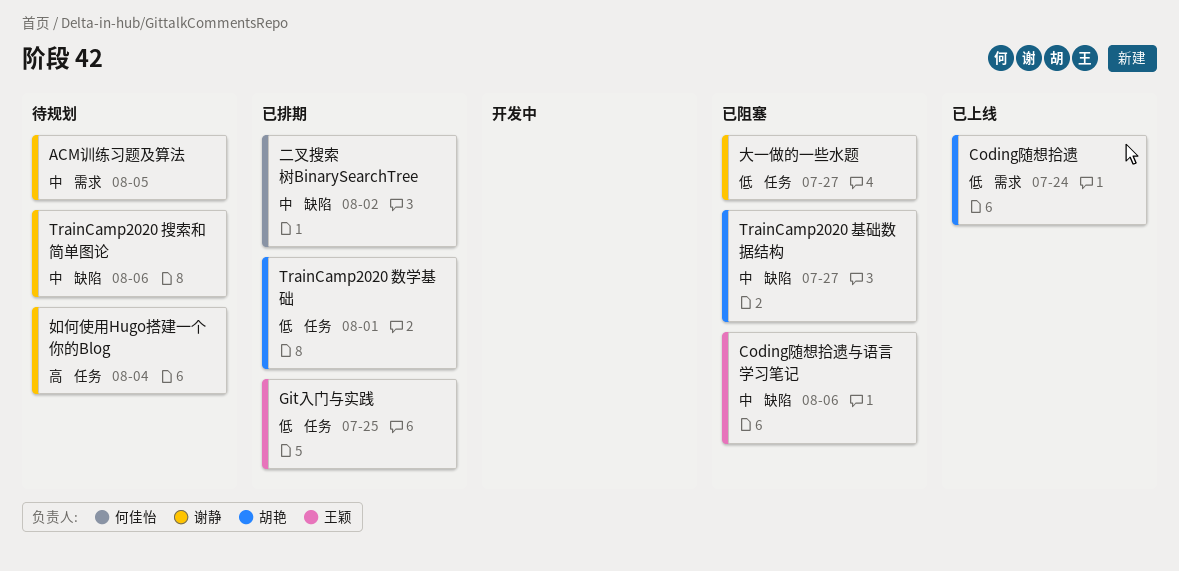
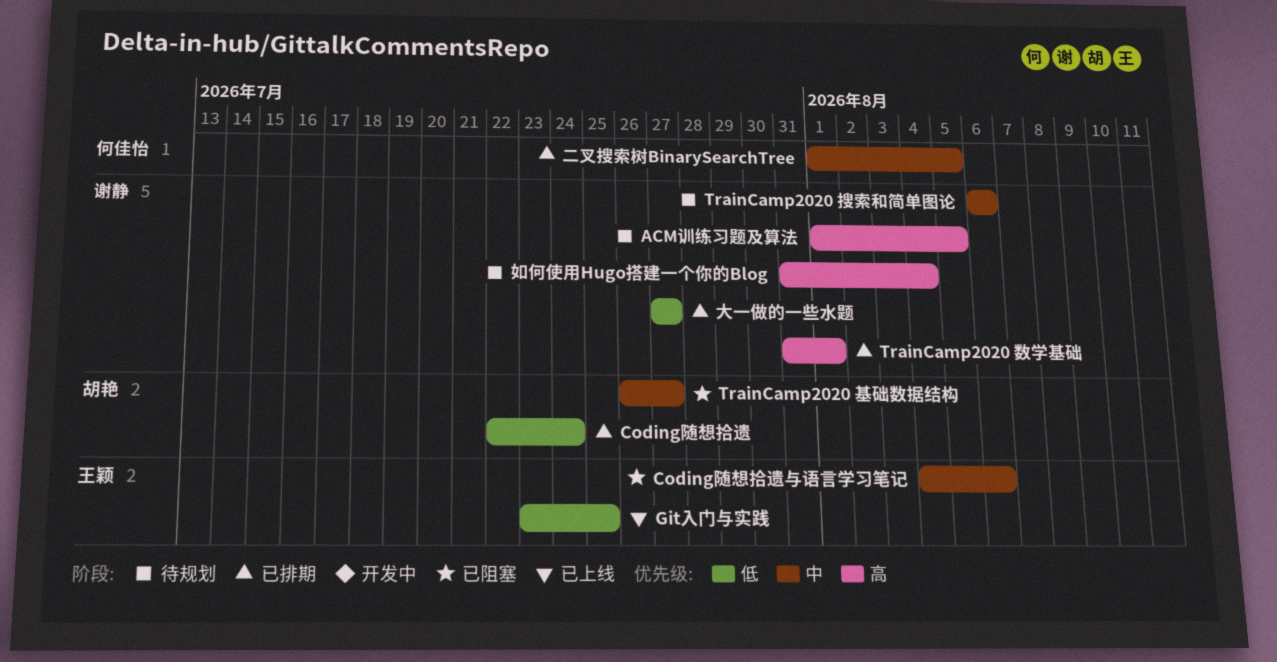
ACM训练习题及算法, priority: 中 -> 高
Coding随想拾遗, status: 已上线 -> 已排期
Git入门与实践, status: 已排期 -> 已上线
TrainCamp2020 数学基础, owner: 胡艳 -> 谢静
TrainCamp2020 数学基础, priority: 低 -> 高
二叉搜索树BinarySearchTree, due: Aug 2 -> Aug 5
大一做的一些水题, status: 已阻塞 -> 已排期

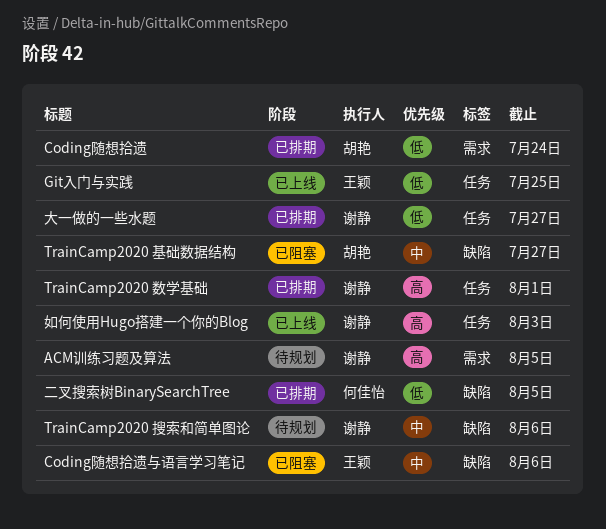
二叉搜索树BinarySearchTree, priority: 中 -> 低
如何使用Hugo搭建一个你的Blog, status: 待规划 -> 已上线
如何使用Hugo搭建一个你的Blog, due: Aug 4 -> Aug 3

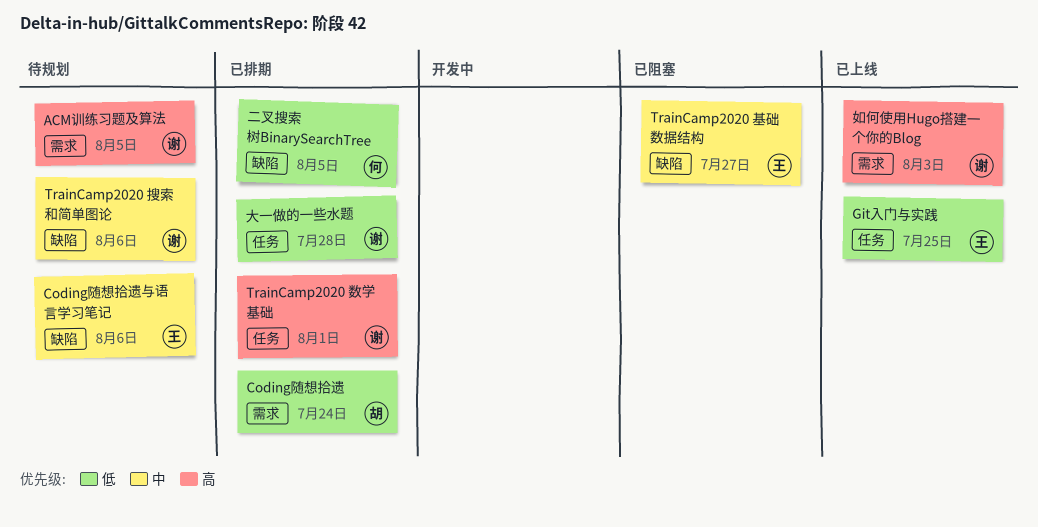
Coding随想拾遗与语言学习笔记, status: 已阻塞 -> 待规划
TrainCamp2020 基础数据结构, owner: 胡艳 -> 王颖
大一做的一些水题, due: Jul 27 -> Jul 28
如何使用Hugo搭建一个你的Blog, label: 任务 -> 需求

